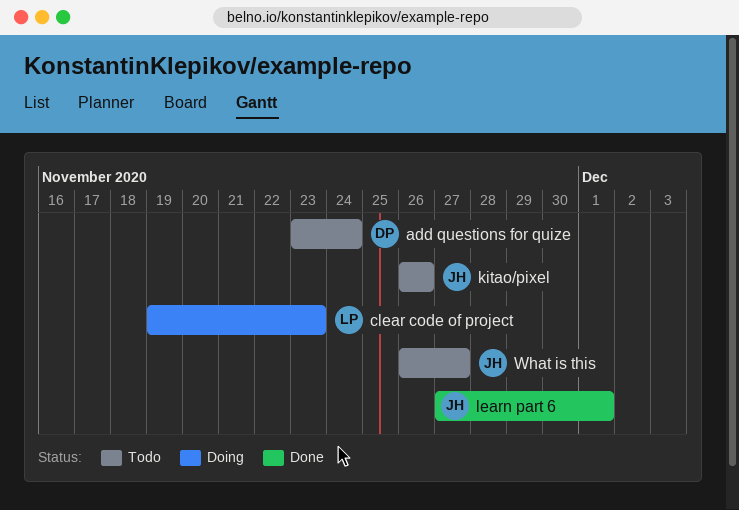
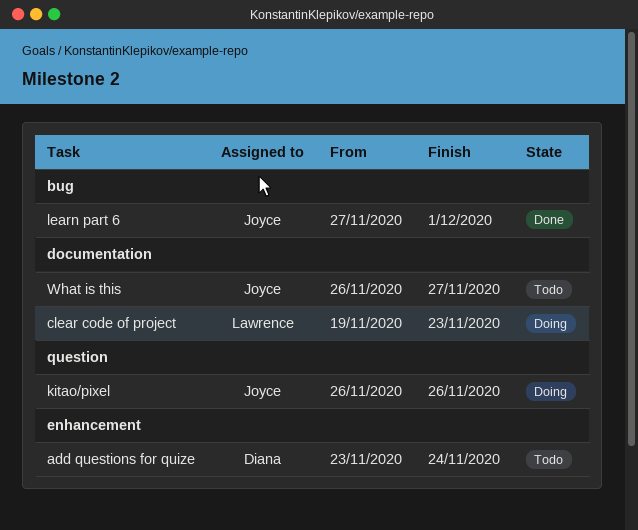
kitao/pixel, status: Todo -> Doing

